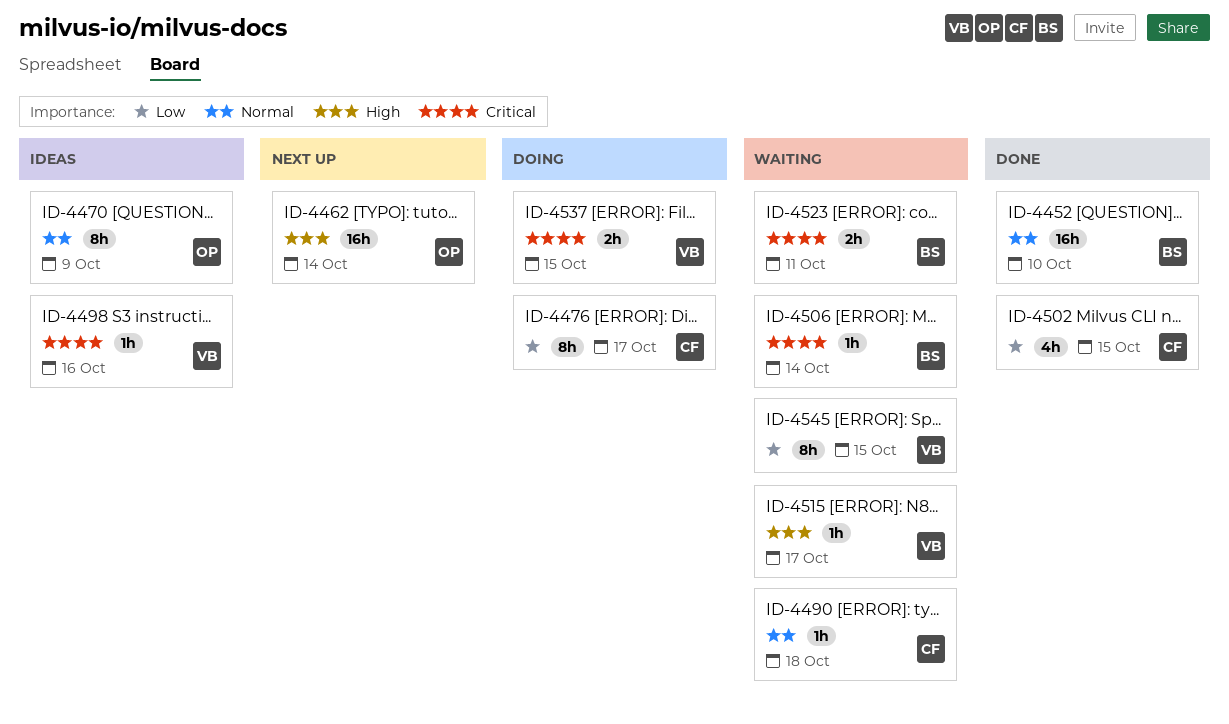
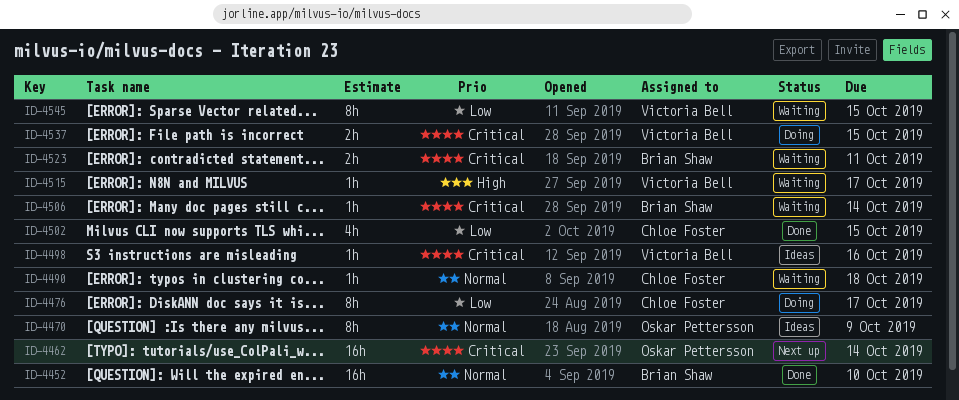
ID-4462, priority: High -> Critical

